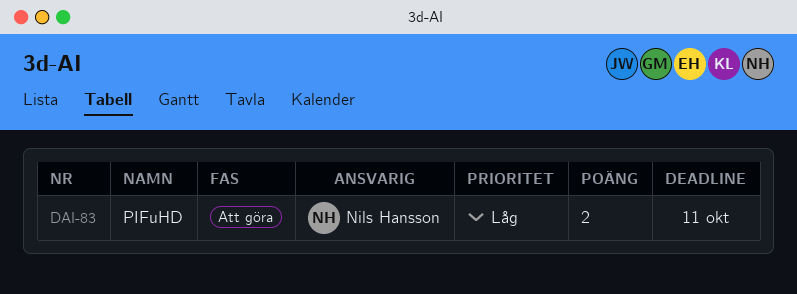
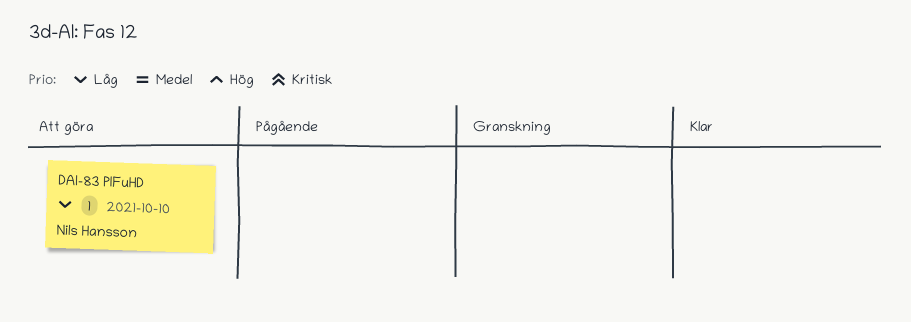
DAI-83, estimate: 2 -> 1
DAI-83, due: Oct 11 -> Oct 10

